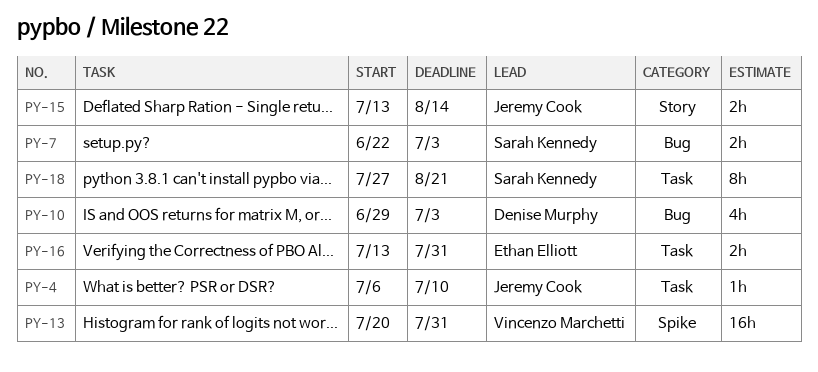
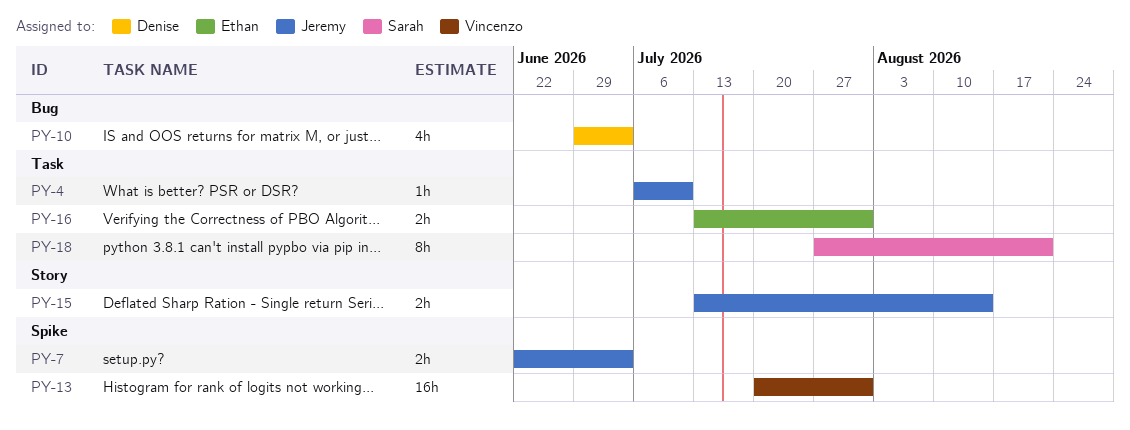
PY-7, owner: Sarah Kennedy -> Jeremy Cook
PY-7, label: Bug -> Spike

